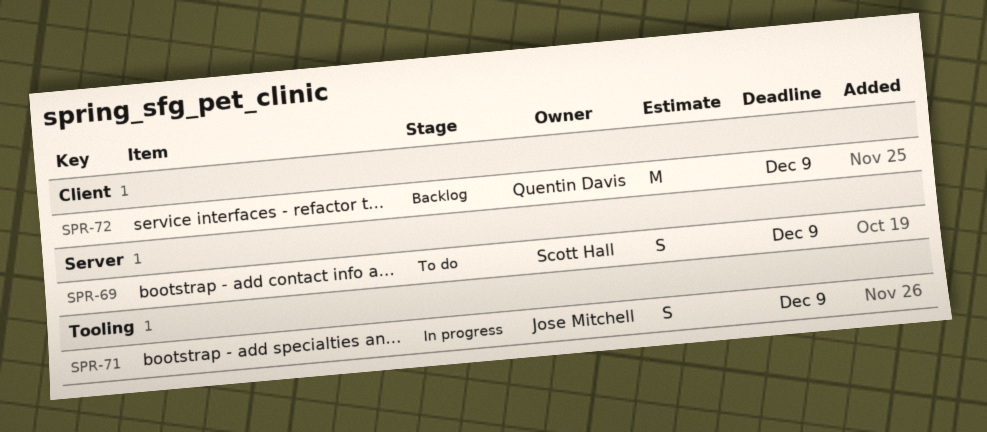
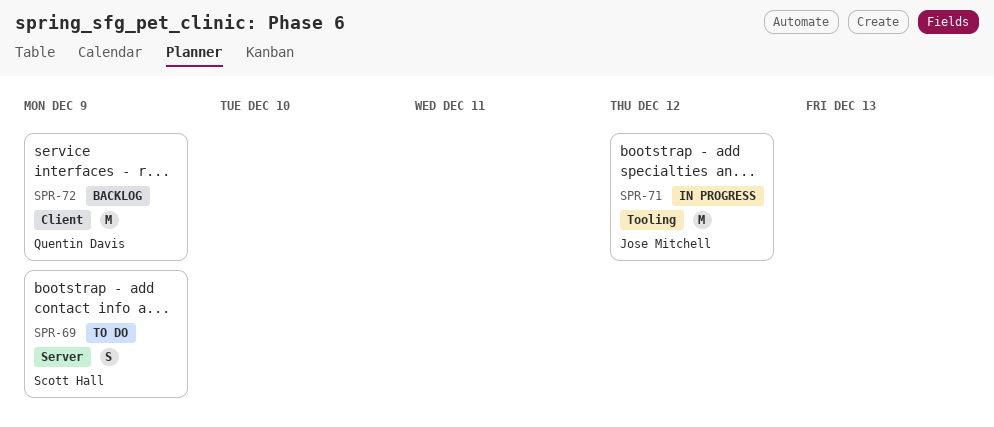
SPR-71, estimate: S -> M
SPR-71, due: Dec 9 -> Dec 12

